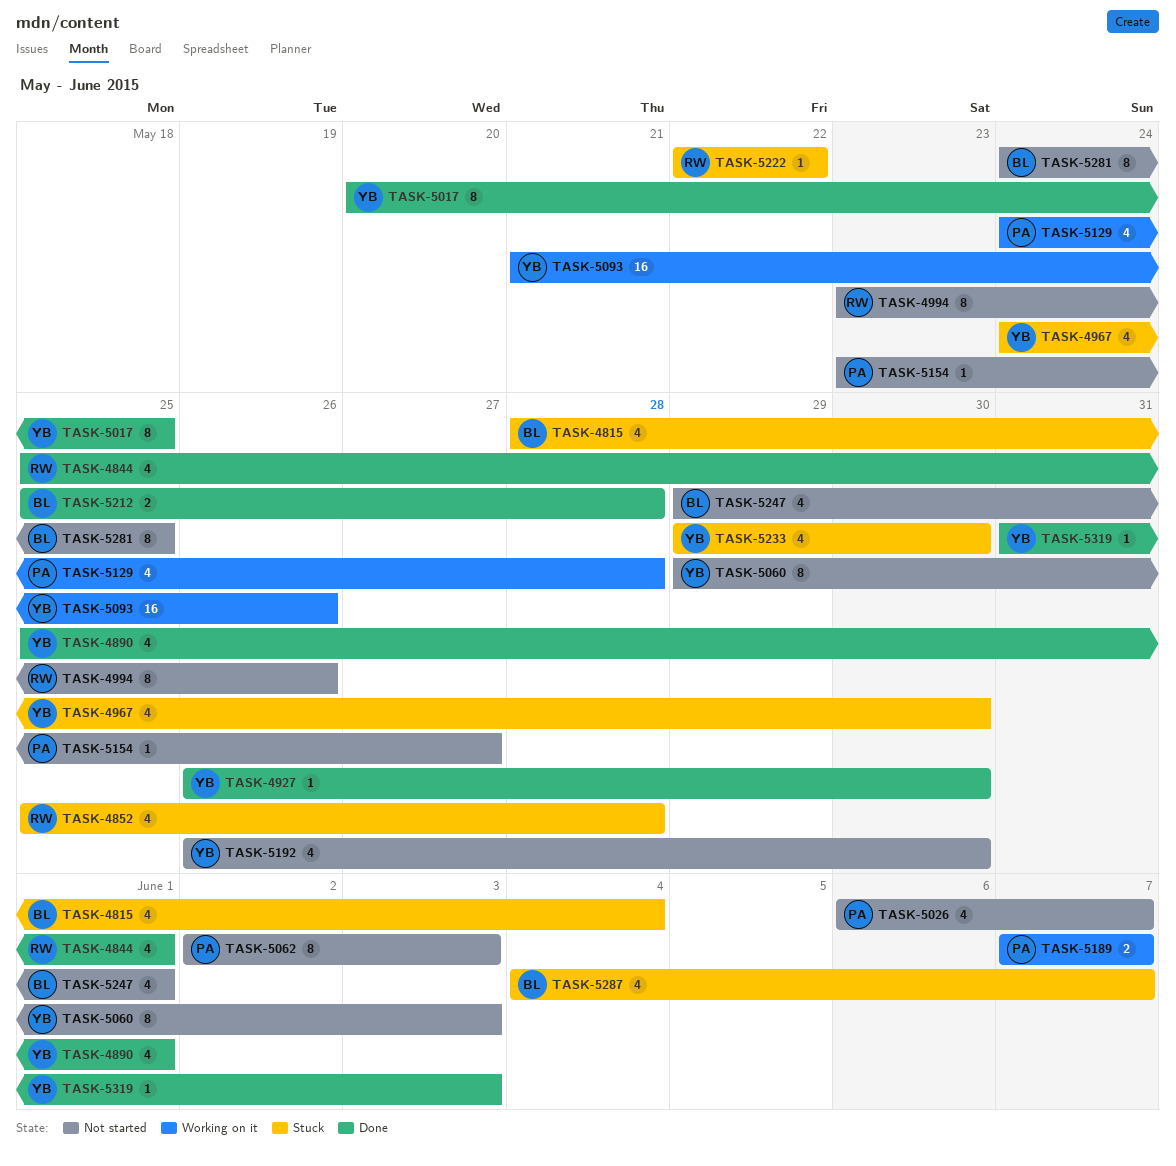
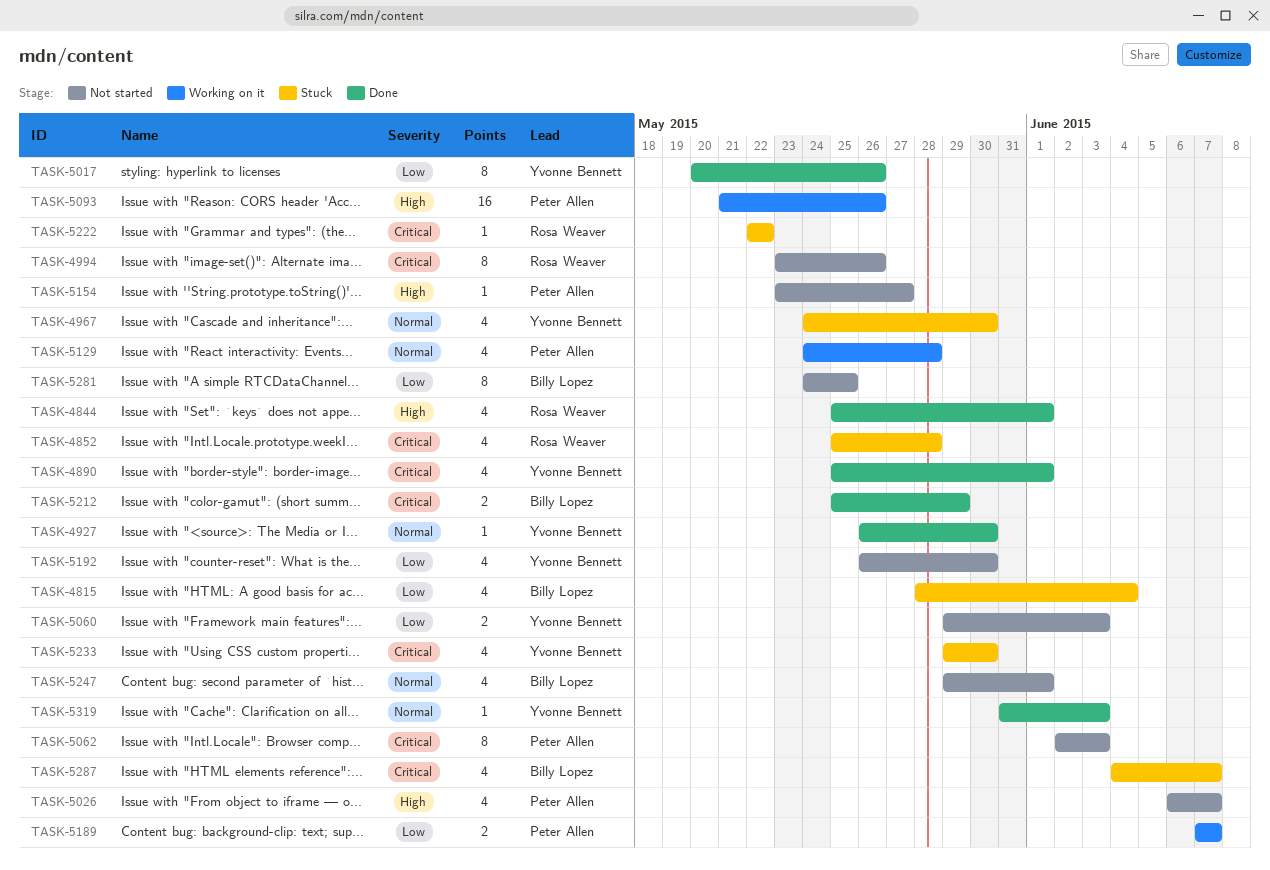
TASK-5017, due: May 25 -> May 26
TASK-5060, estimate: 8 -> 2
TASK-5093, owner: Yvonne Bennett -> Peter Allen
TASK-5212, due: May 28 -> May 29

